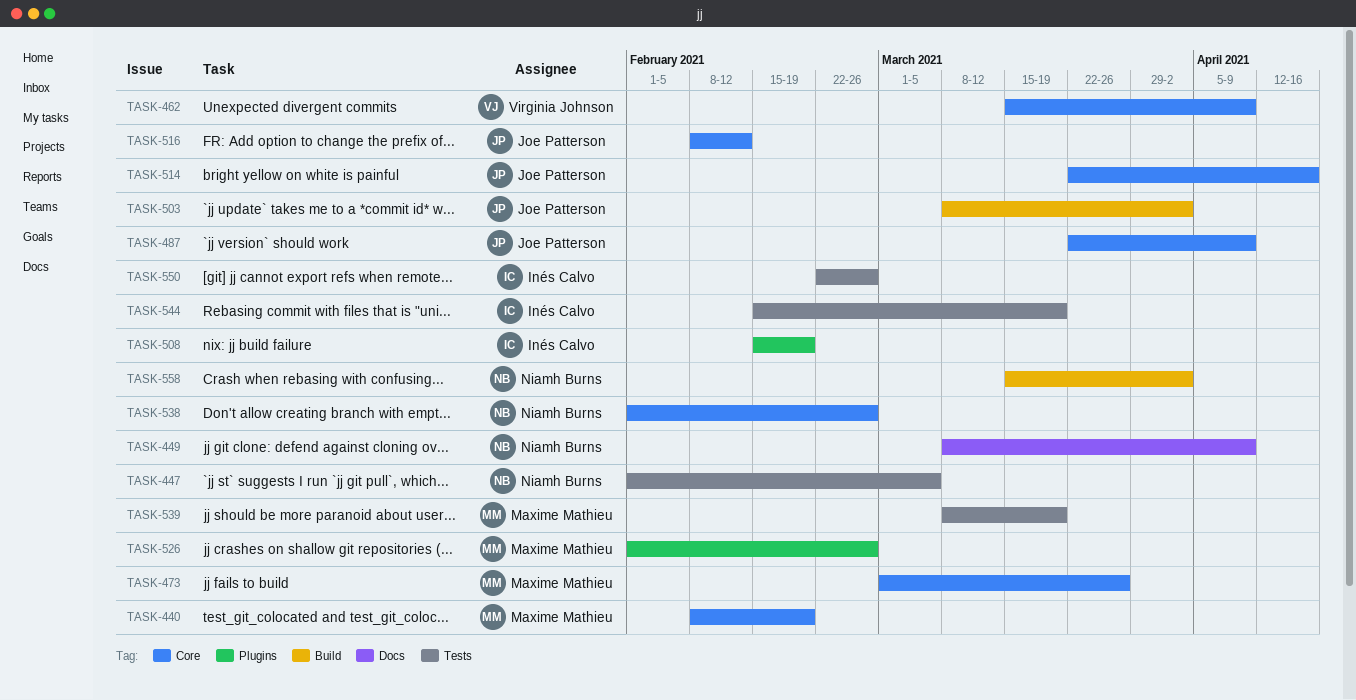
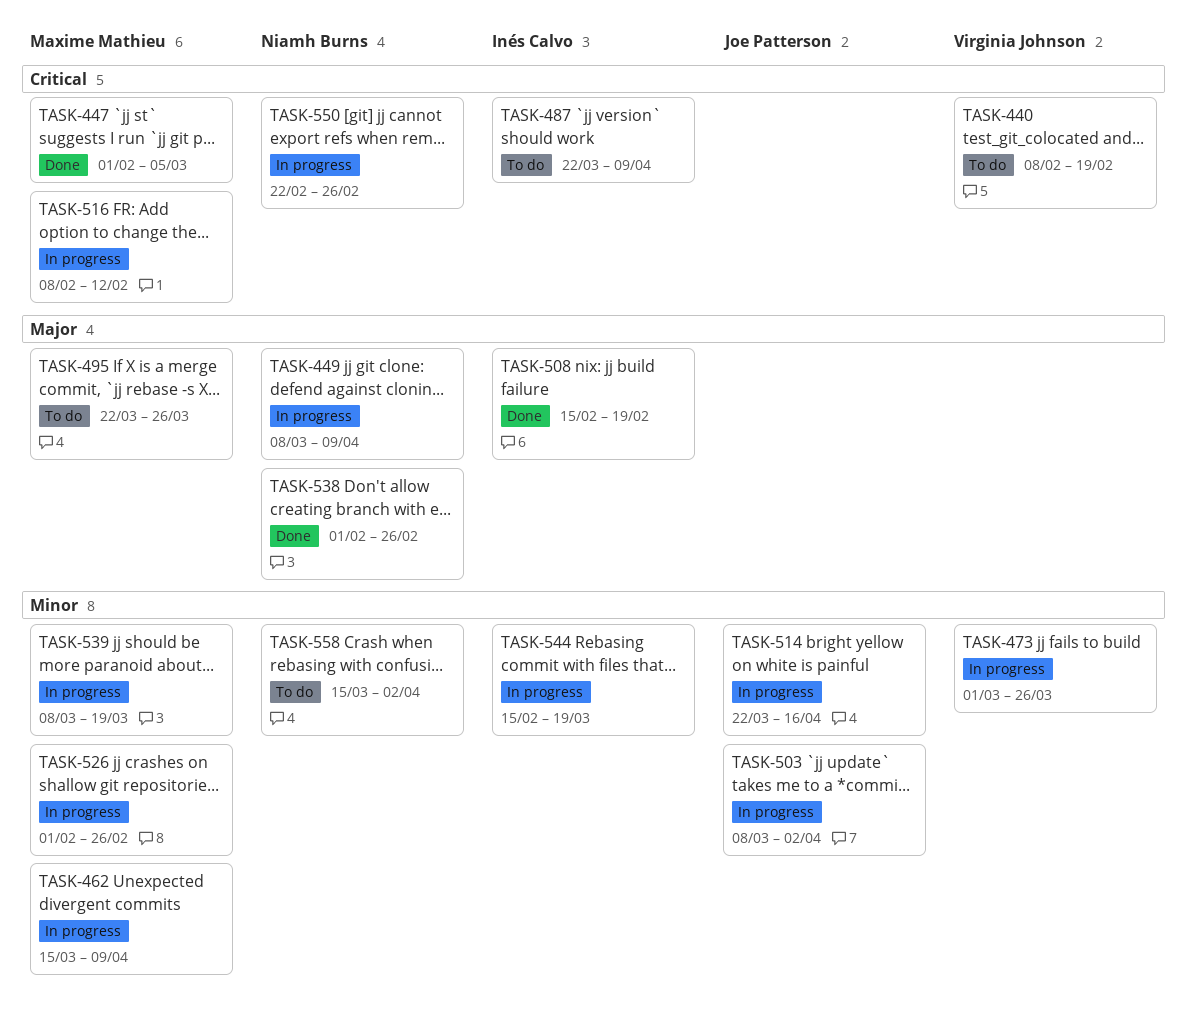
TASK-440, owner: Maxime Mathieu -> Virginia Johnson
TASK-447, owner: Niamh Burns -> Maxime Mathieu
TASK-462, owner: Virginia Johnson -> Maxime Mathieu
TASK-473, owner: Maxime Mathieu -> Virginia Johnson
TASK-487, owner: Joe Patterson -> Inés Calvo
TASK-495: none -> present
TASK-516, owner: Joe Patterson -> Maxime Mathieu
TASK-550, owner: Inés Calvo -> Niamh Burns

